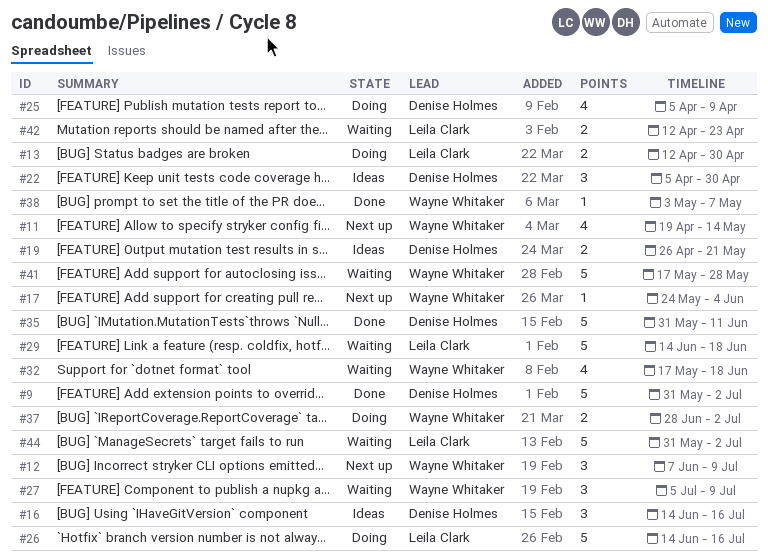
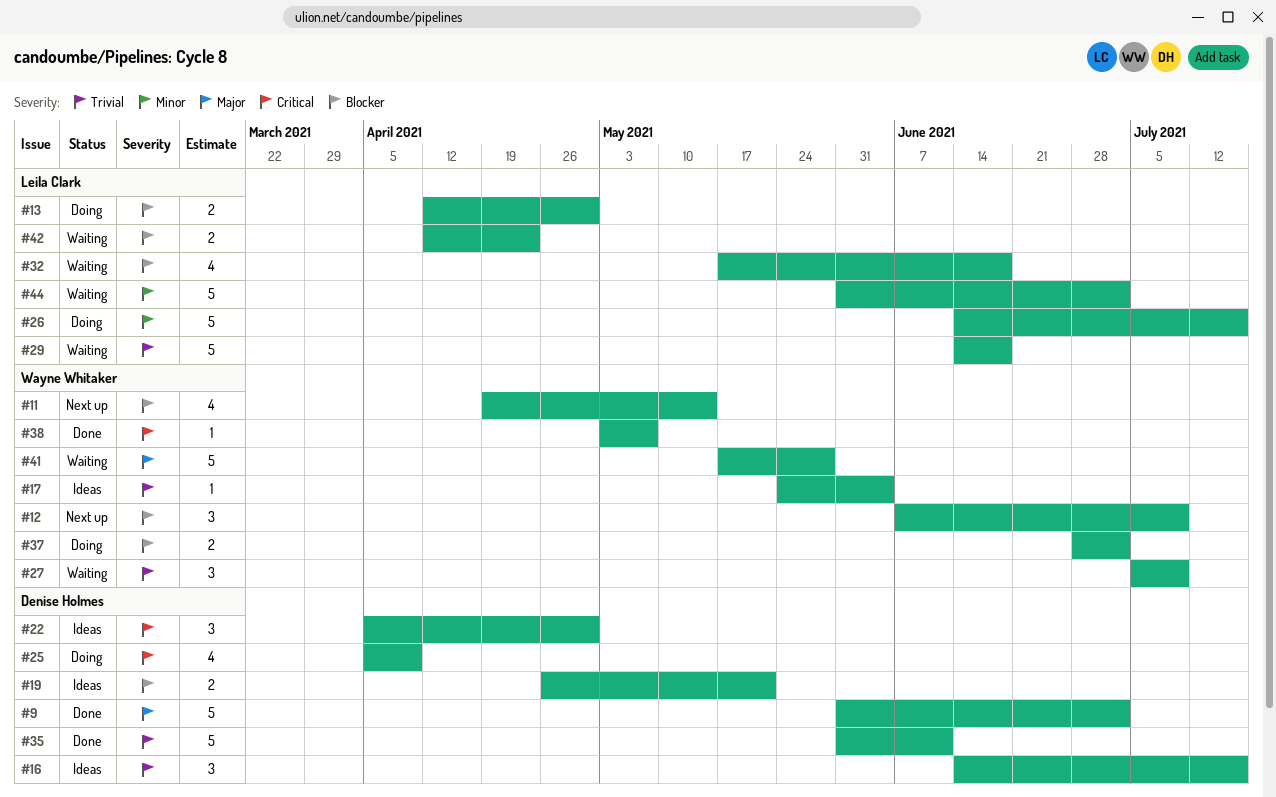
#17, status: Next up -> Ideas
#32, owner: Wayne Whitaker -> Leila Clark

